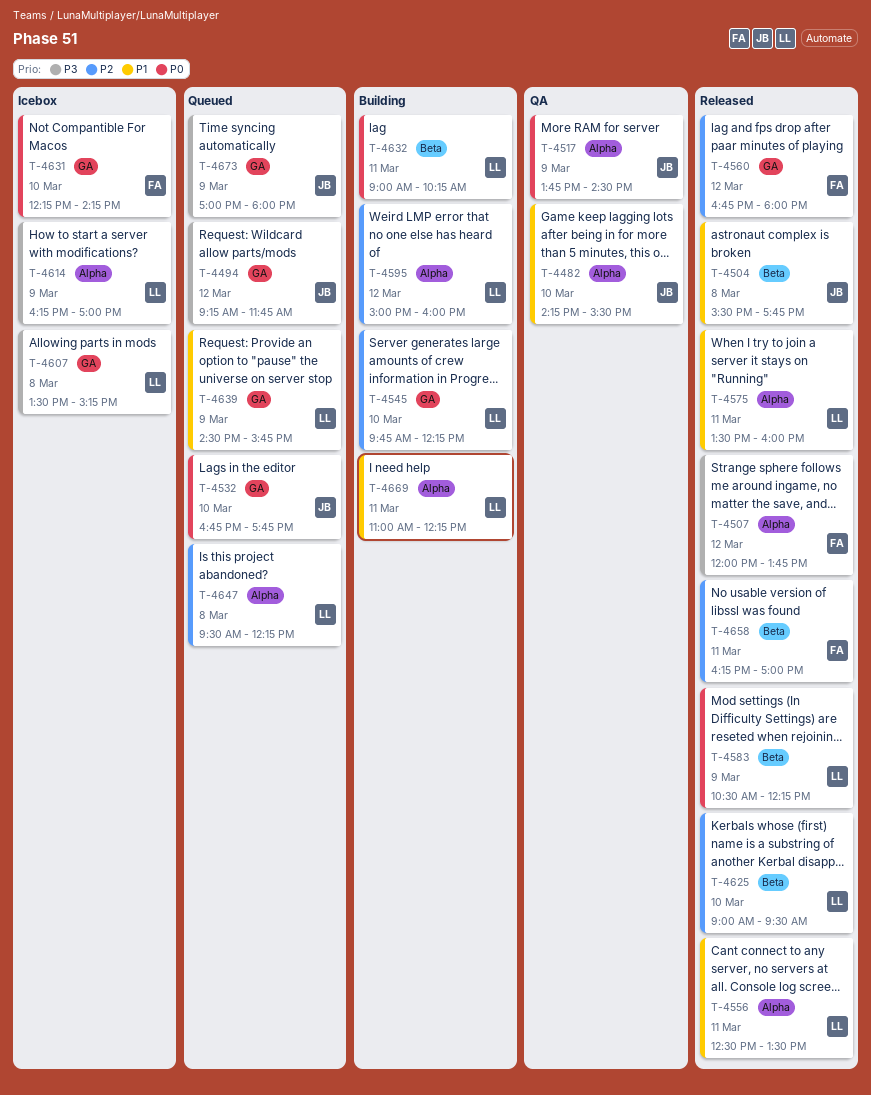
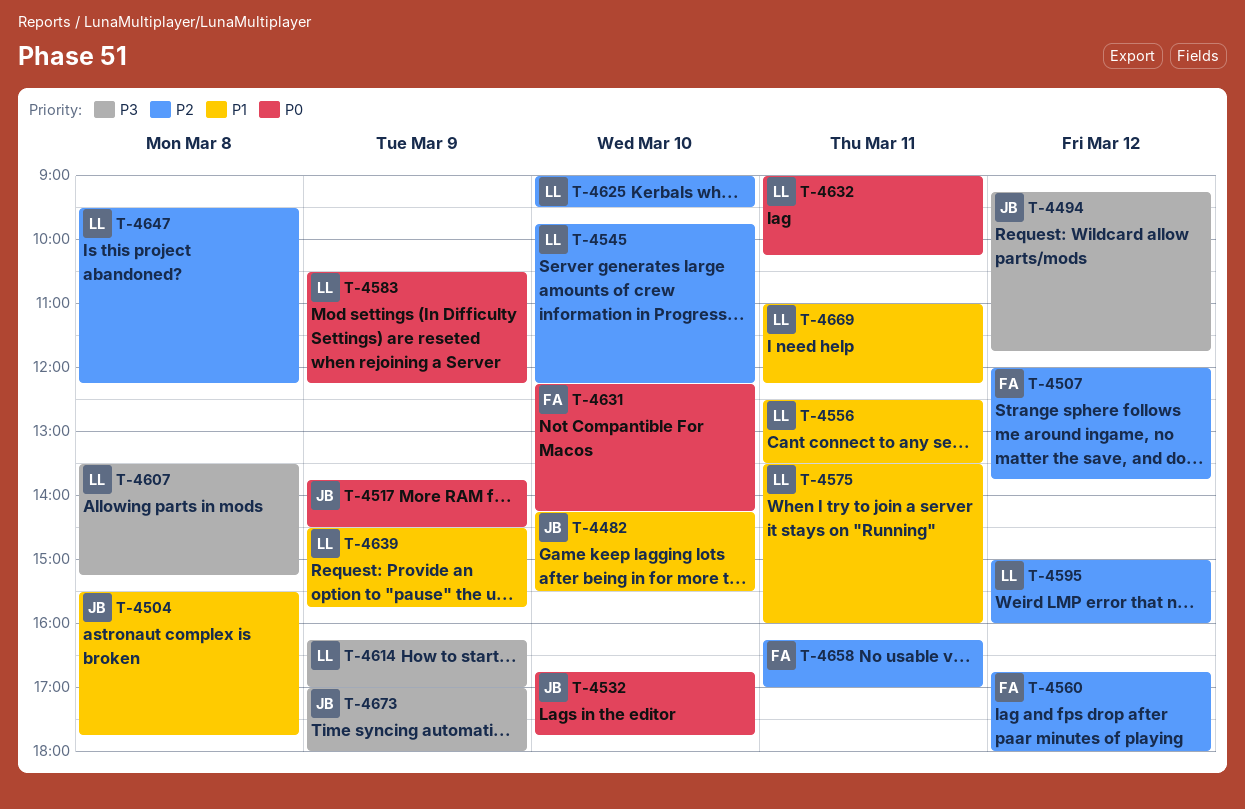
T-4507, priority: P3 -> P2

